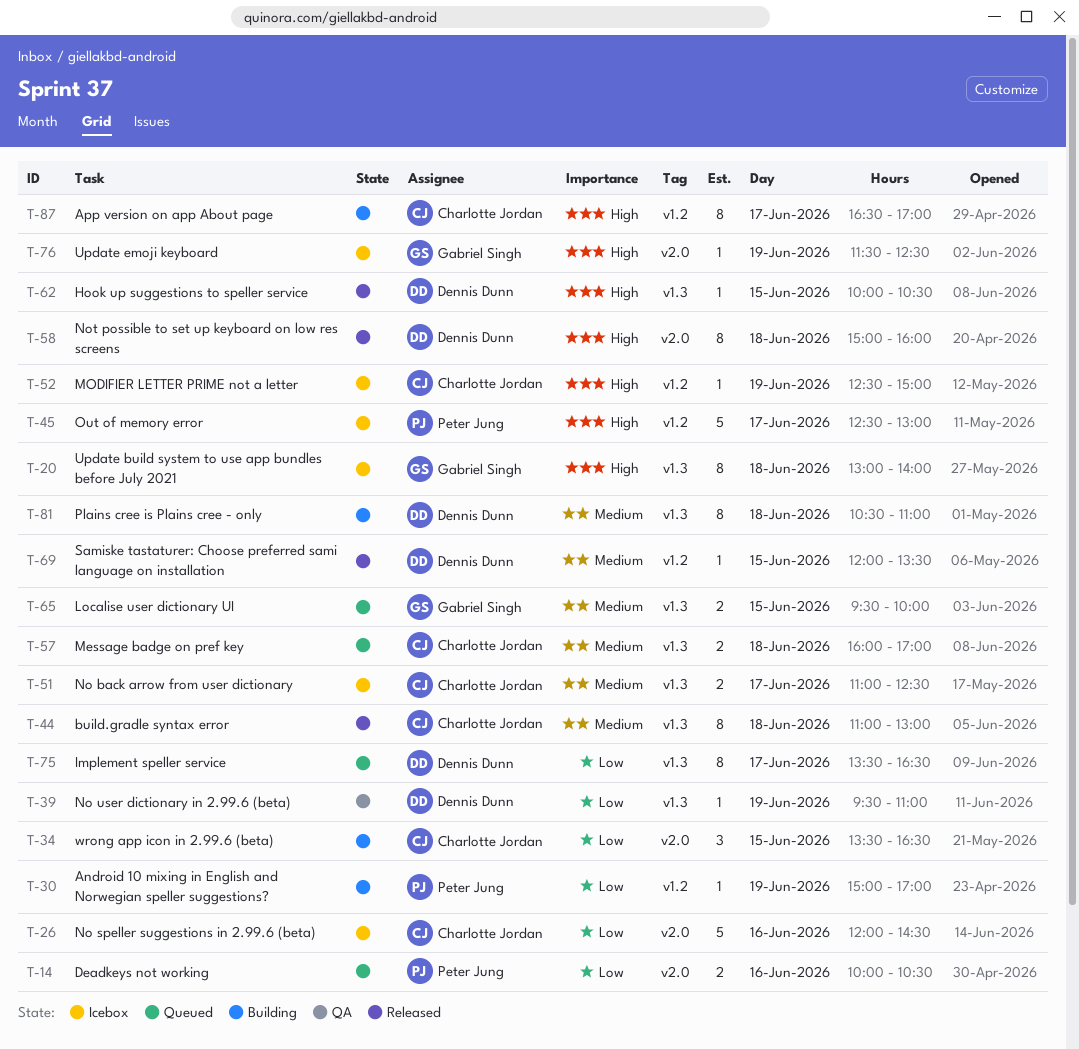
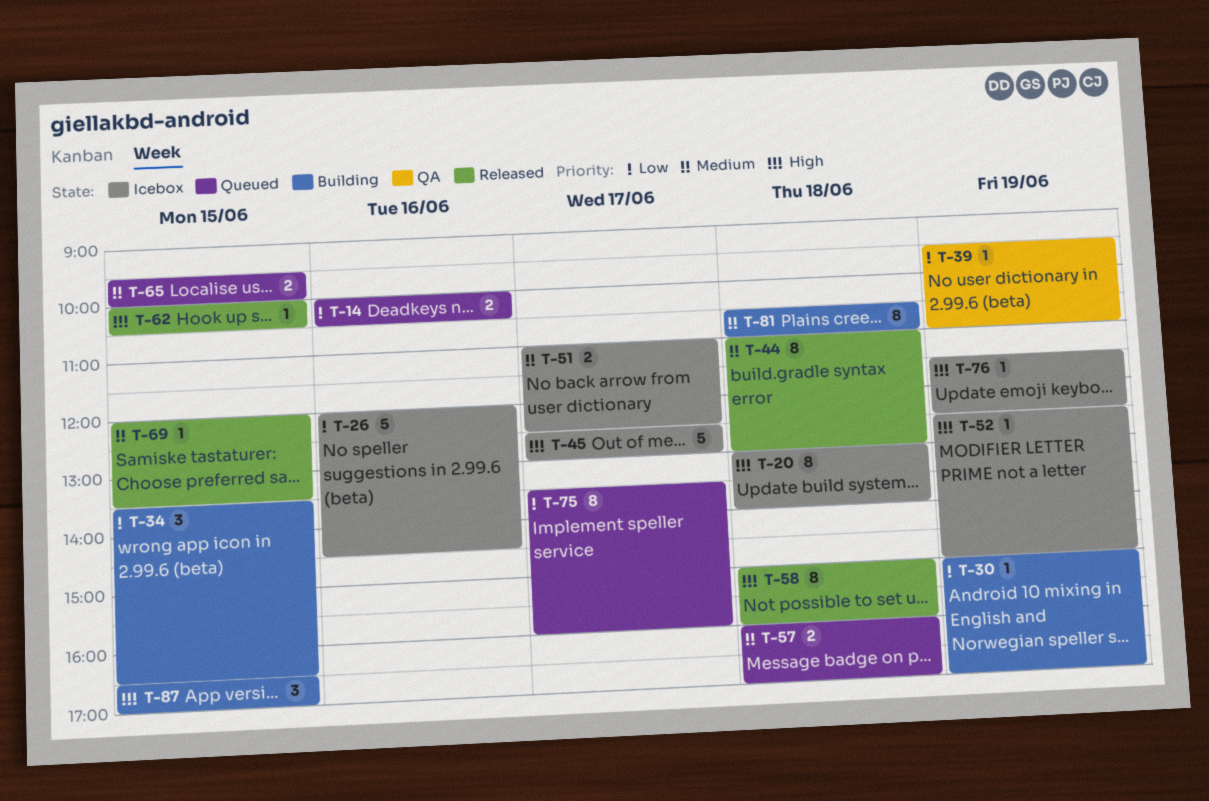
T-75, ends: 16:30 -> 16:00
T-87, estimate: 8 -> 3
T-87, day: Jun 17 -> Jun 15

